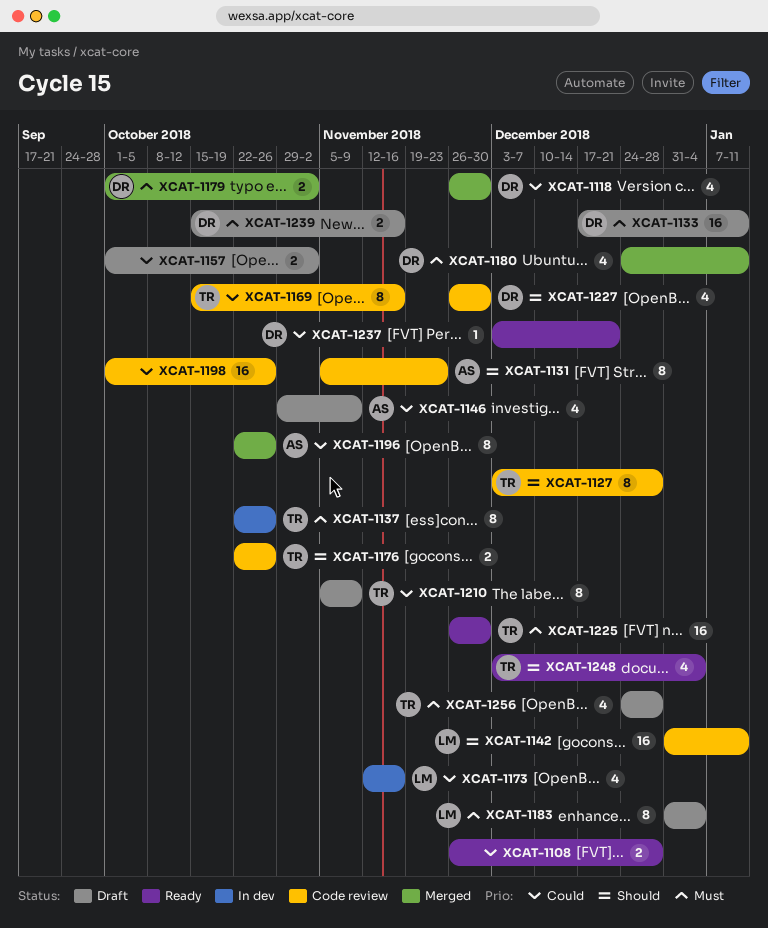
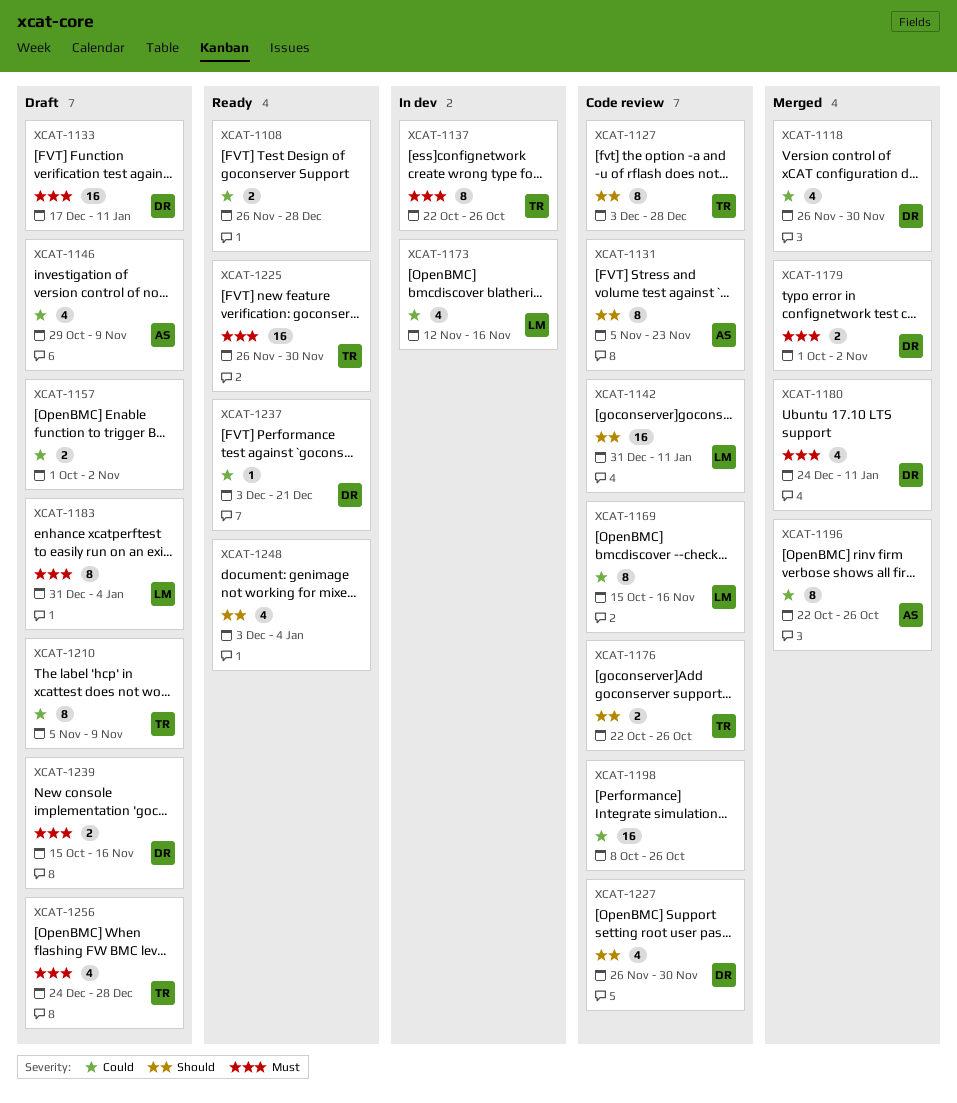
XCAT-1169, owner: TR -> LM
XCAT-1198, start: Oct 1 -> Oct 8
XCAT-1248, owner: TR -> none

